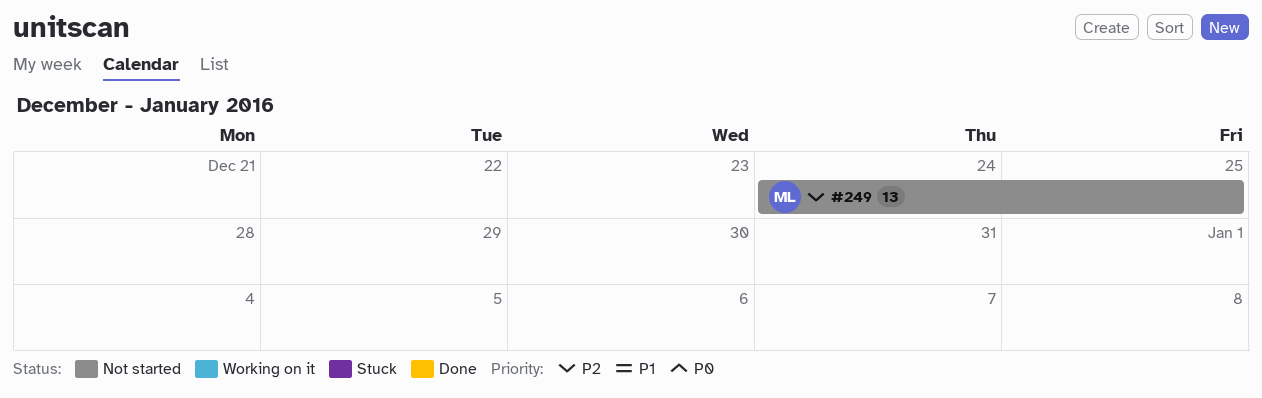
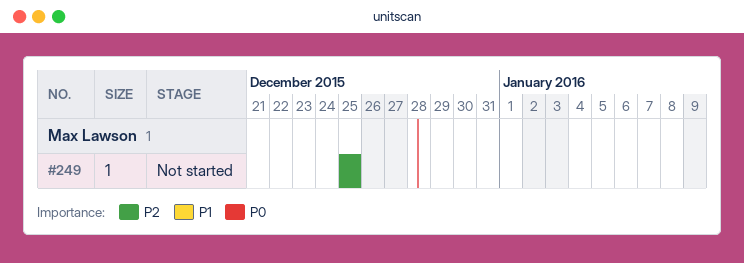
#249, estimate: 13 -> 1
#249, start: Dec 24 -> Dec 25

